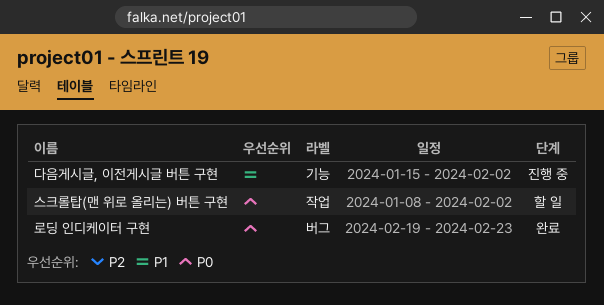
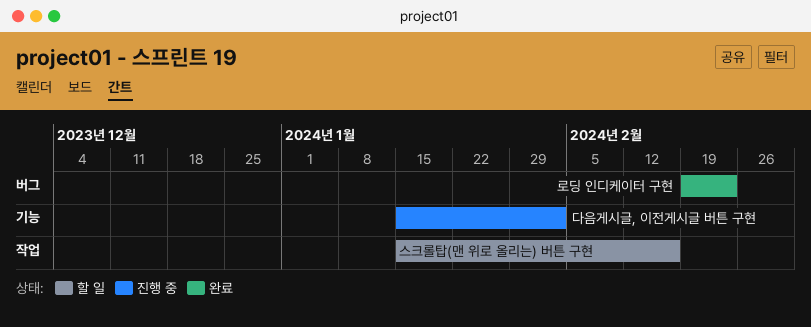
스크롤탑(맨 위로 올리는) 버튼 구현, start: Jan 8 -> Jan 15
스크롤탑(맨 위로 올리는) 버튼 구현, due: Feb 2 -> Feb 16

